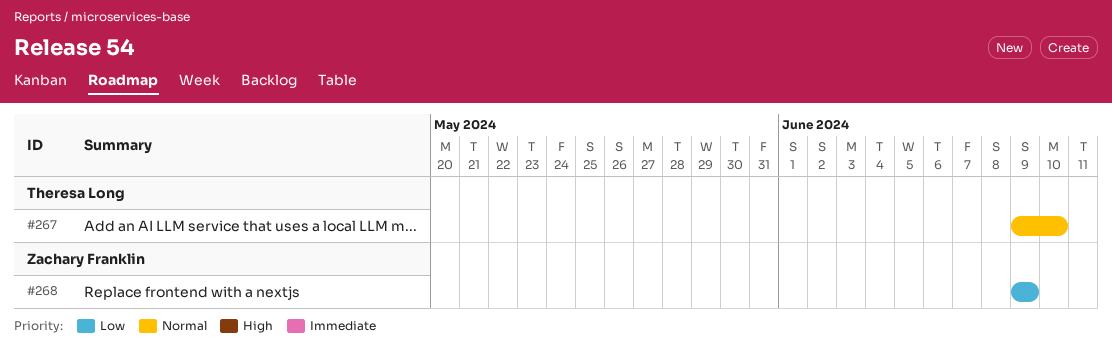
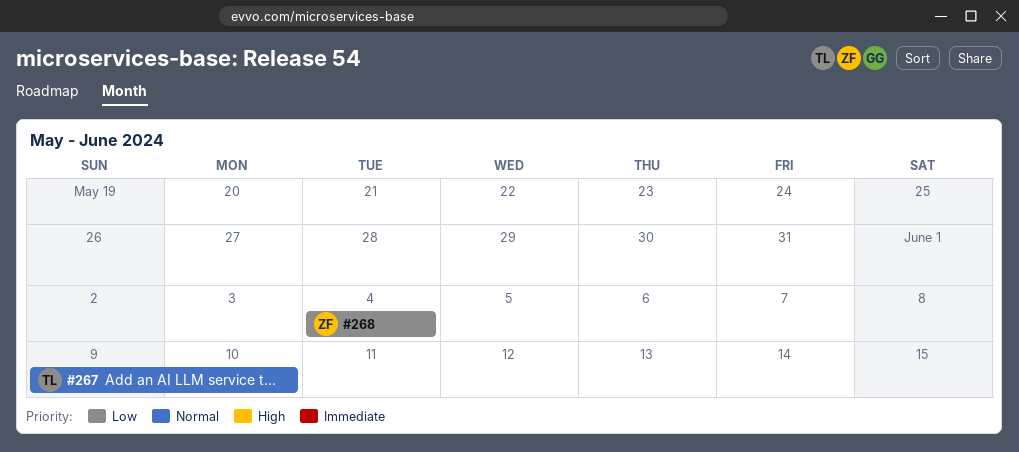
#268, start: Jun 9 -> Jun 4
#268, due: Jun 9 -> Jun 4

